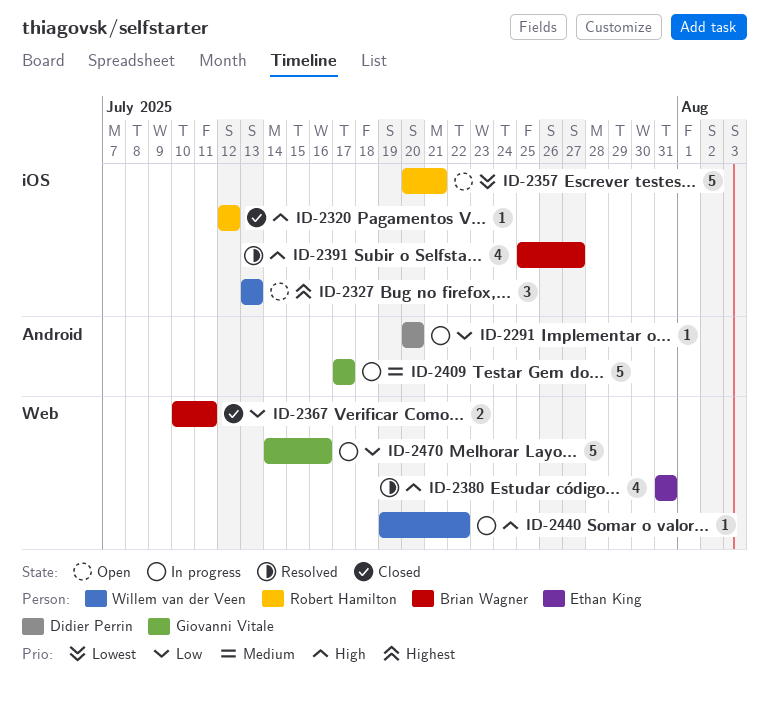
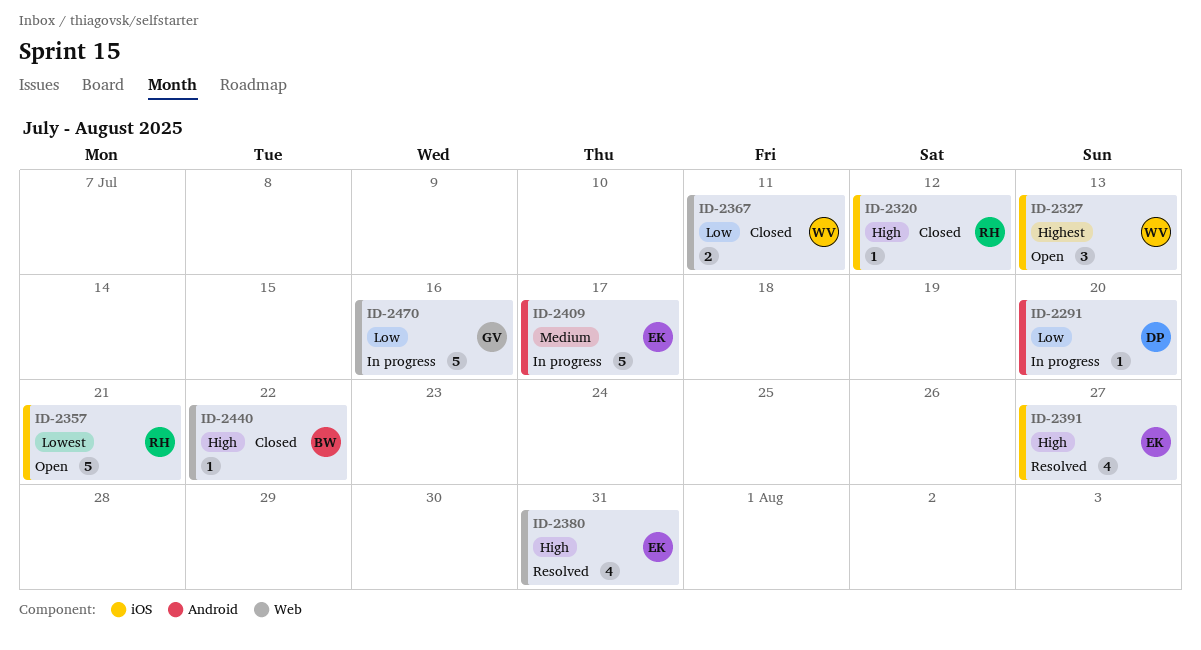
ID-2367, owner: Brian Wagner -> Willem van der Veen
ID-2391, owner: Brian Wagner -> Ethan King
ID-2409, owner: Giovanni Vitale -> Ethan King
ID-2440, status: In progress -> Closed
ID-2440, owner: Willem van der Veen -> Brian Wagner

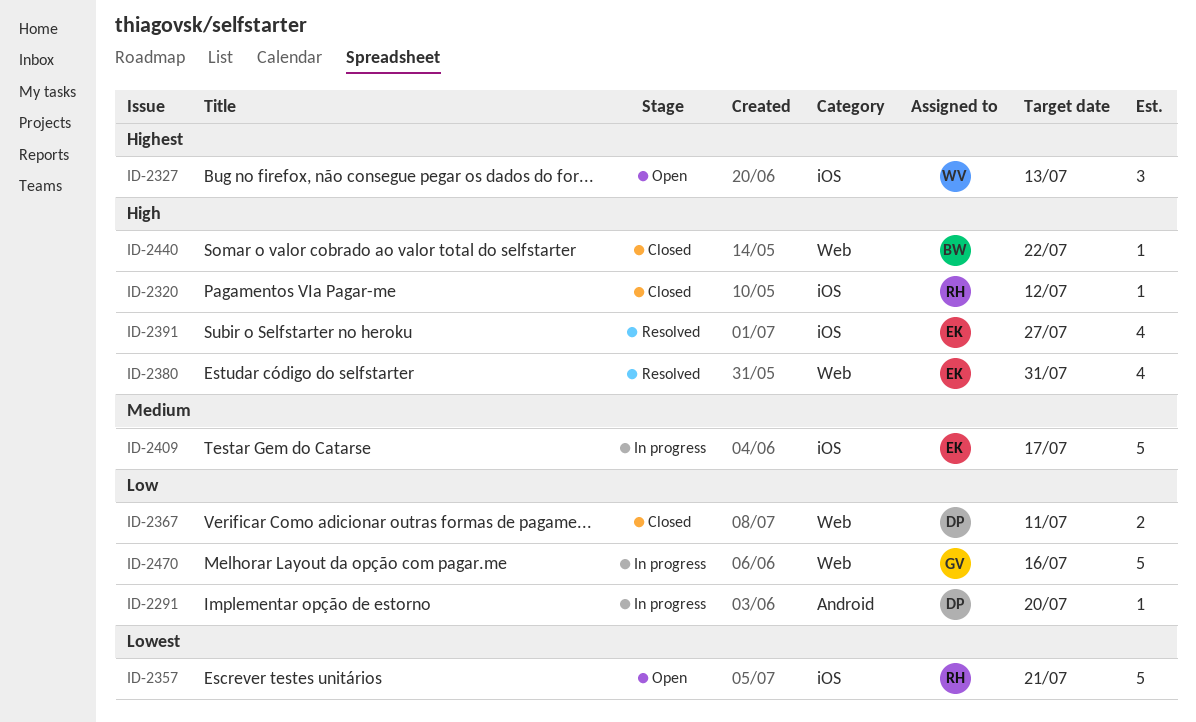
ID-2367, owner: WV -> DP
ID-2409, label: Android -> iOS

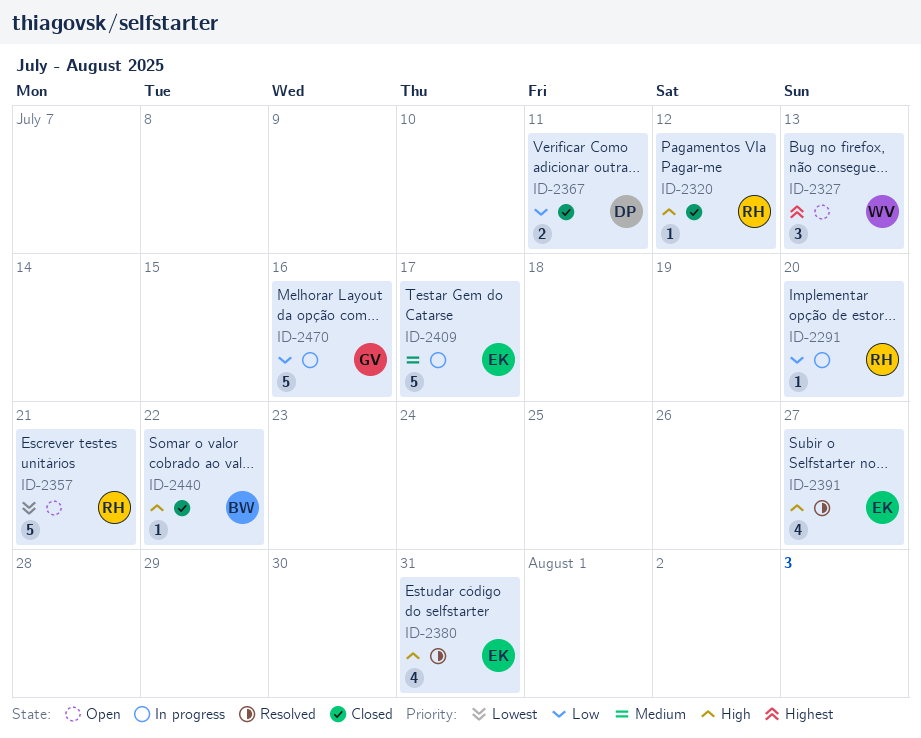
ID-2291, owner: DP -> RH

